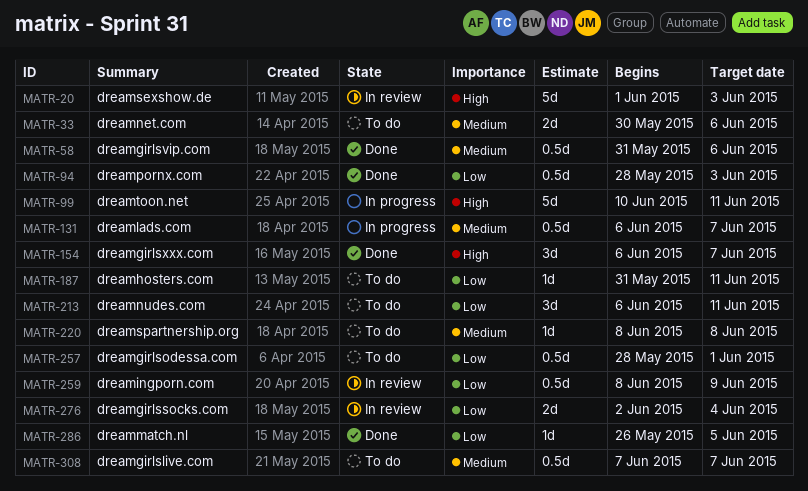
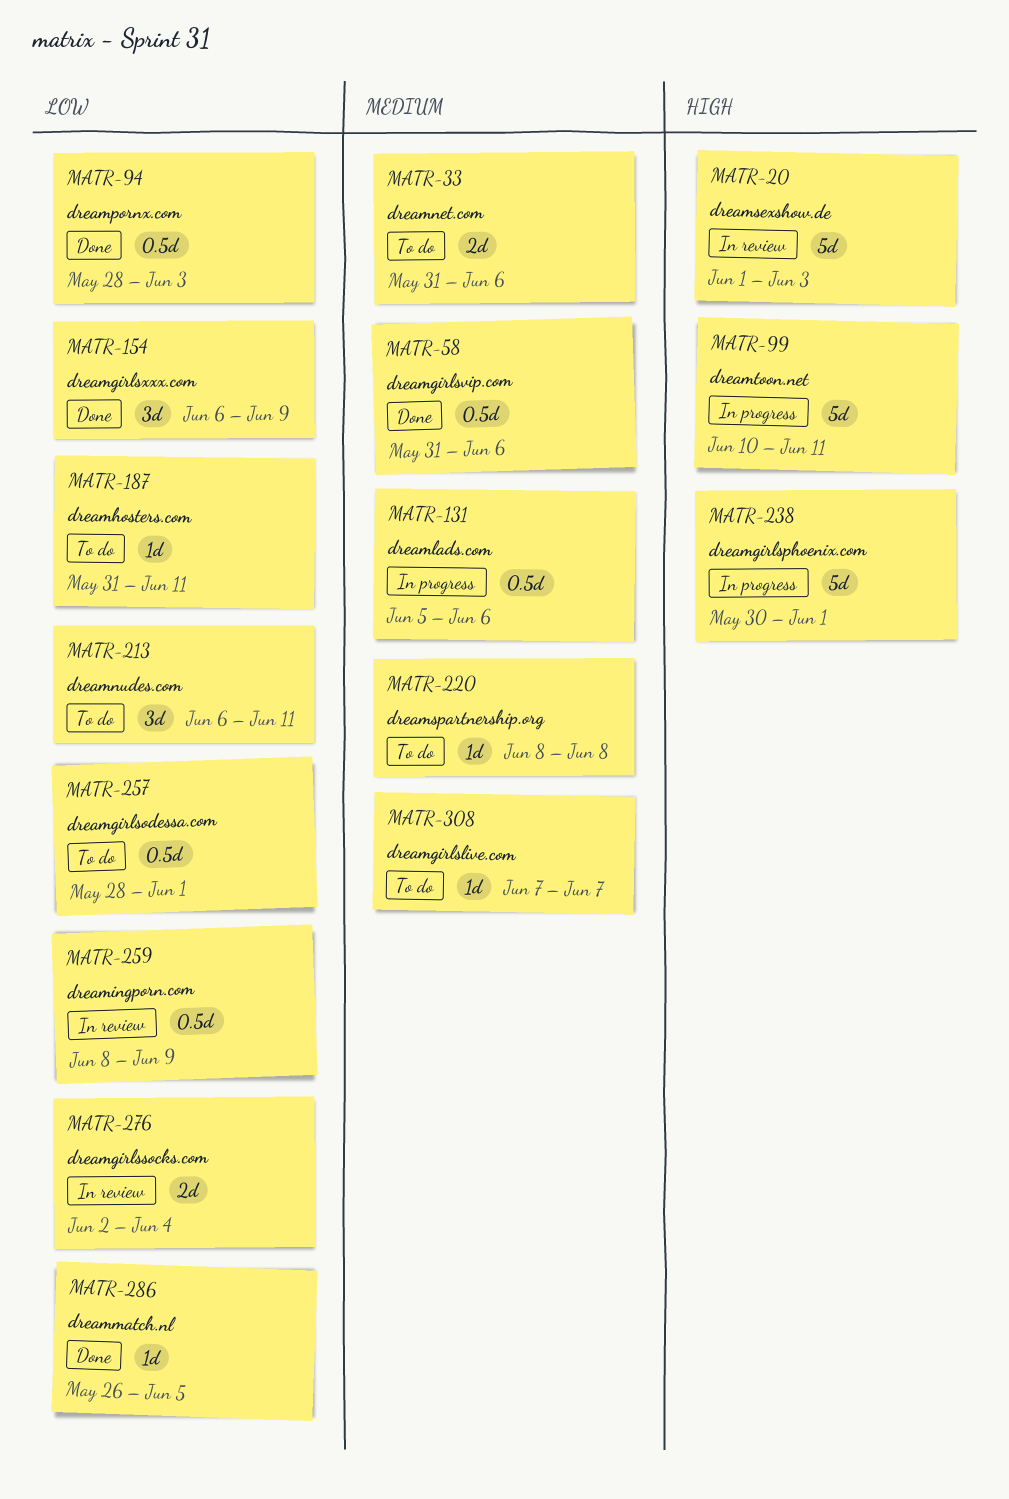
MATR-33, start: May 30 -> May 31
MATR-131, start: Jun 6 -> Jun 5
MATR-131, due: Jun 7 -> Jun 6
MATR-154, priority: High -> Low
MATR-154, due: Jun 7 -> Jun 9
MATR-238: none -> present
MATR-308, estimate: 0.5d -> 1d

